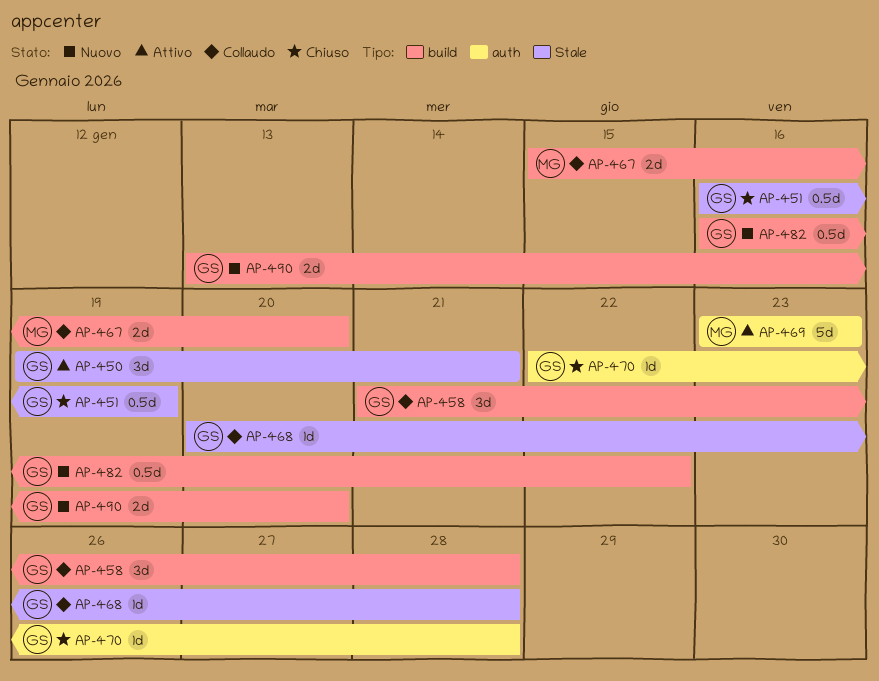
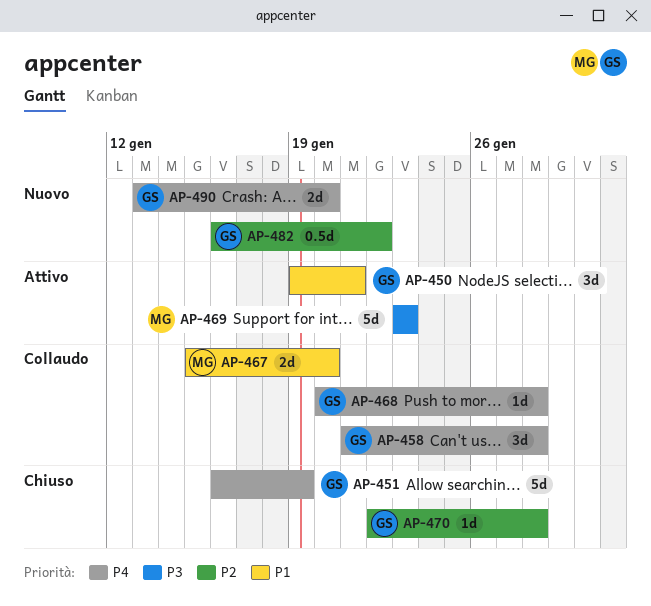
AP-451, estimate: 0.5d -> 5d

